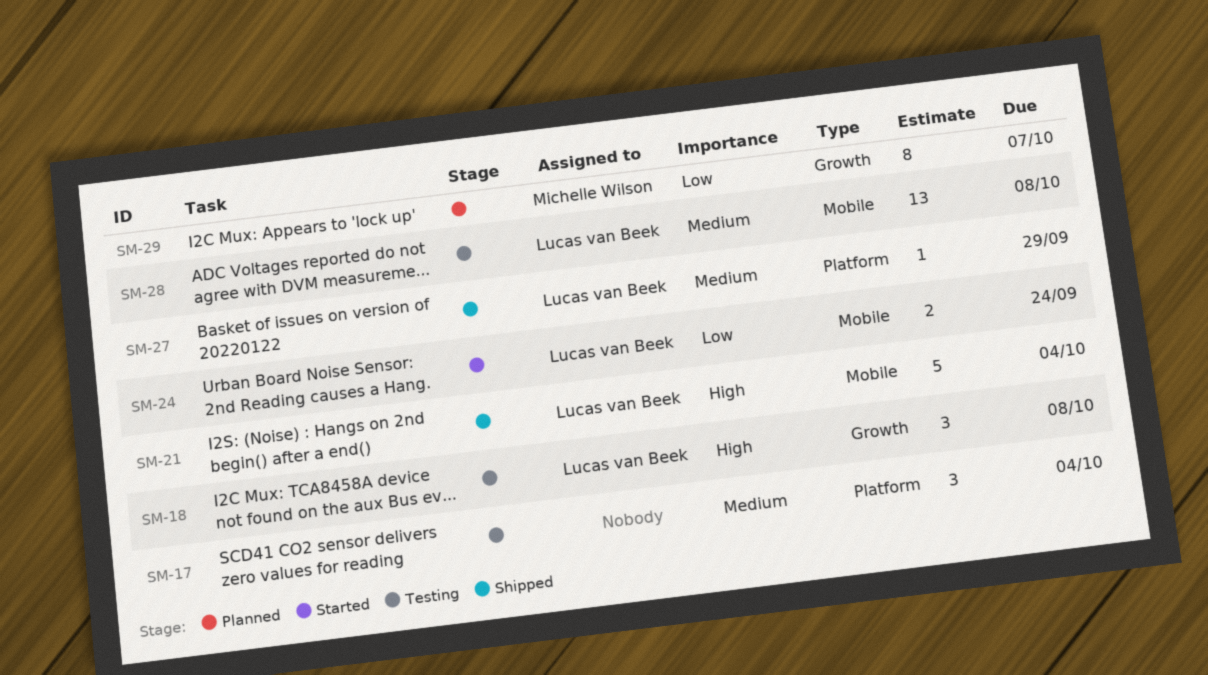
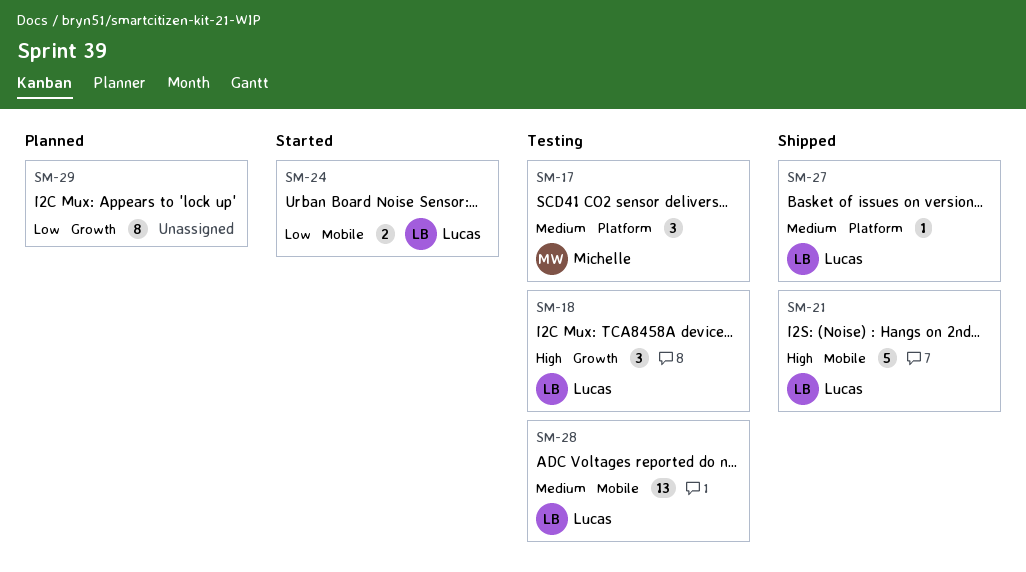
SM-17, owner: none -> Michelle Wilson
SM-29, owner: Michelle Wilson -> none

